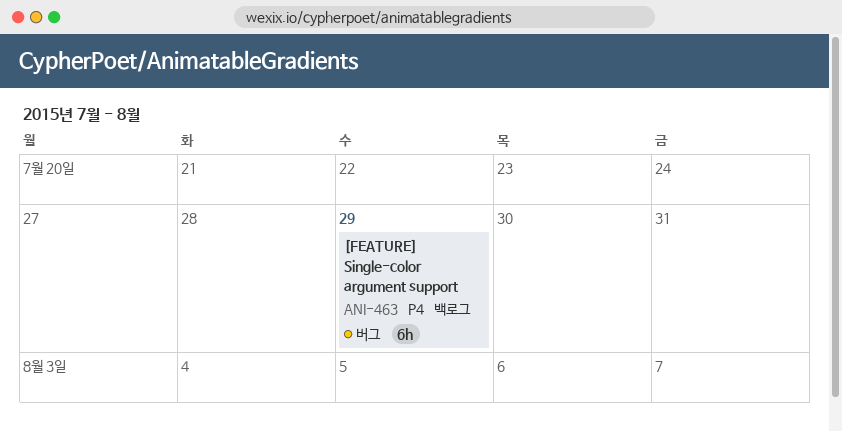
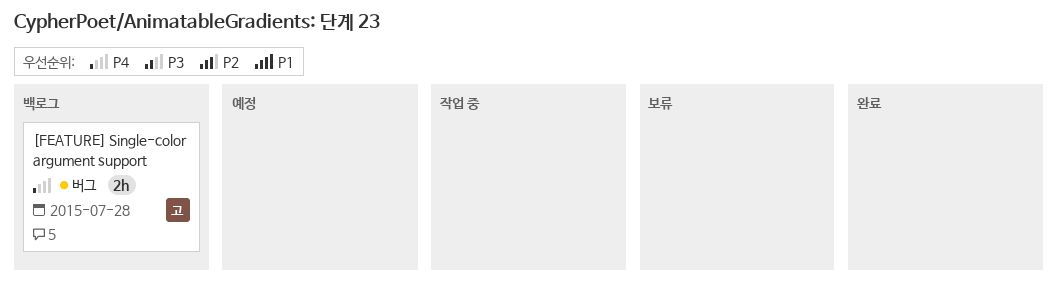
[FEATURE] Single-color argument support, estimate: 6h -> 2h
[FEATURE] Single-color argument support, due: Jul 29 -> Jul 28

